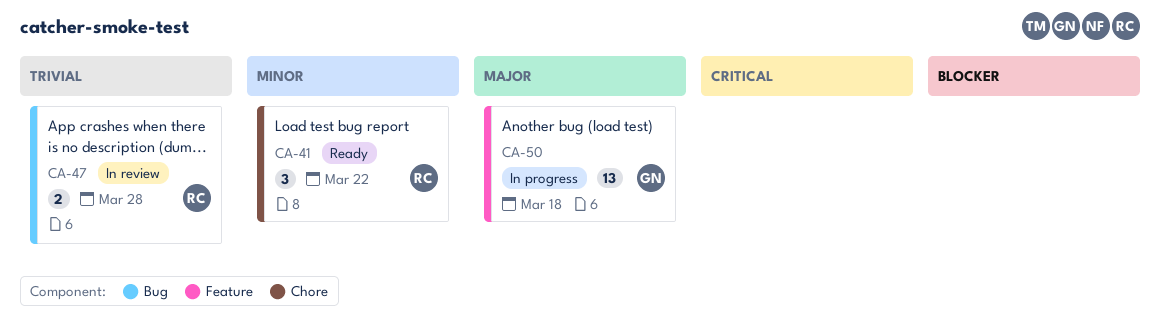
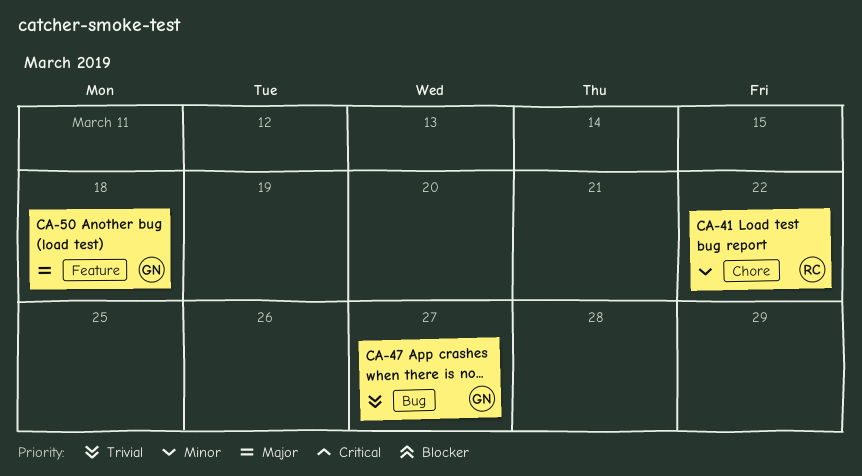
CA-47, owner: RC -> GN
CA-47, due: Mar 28 -> Mar 27

